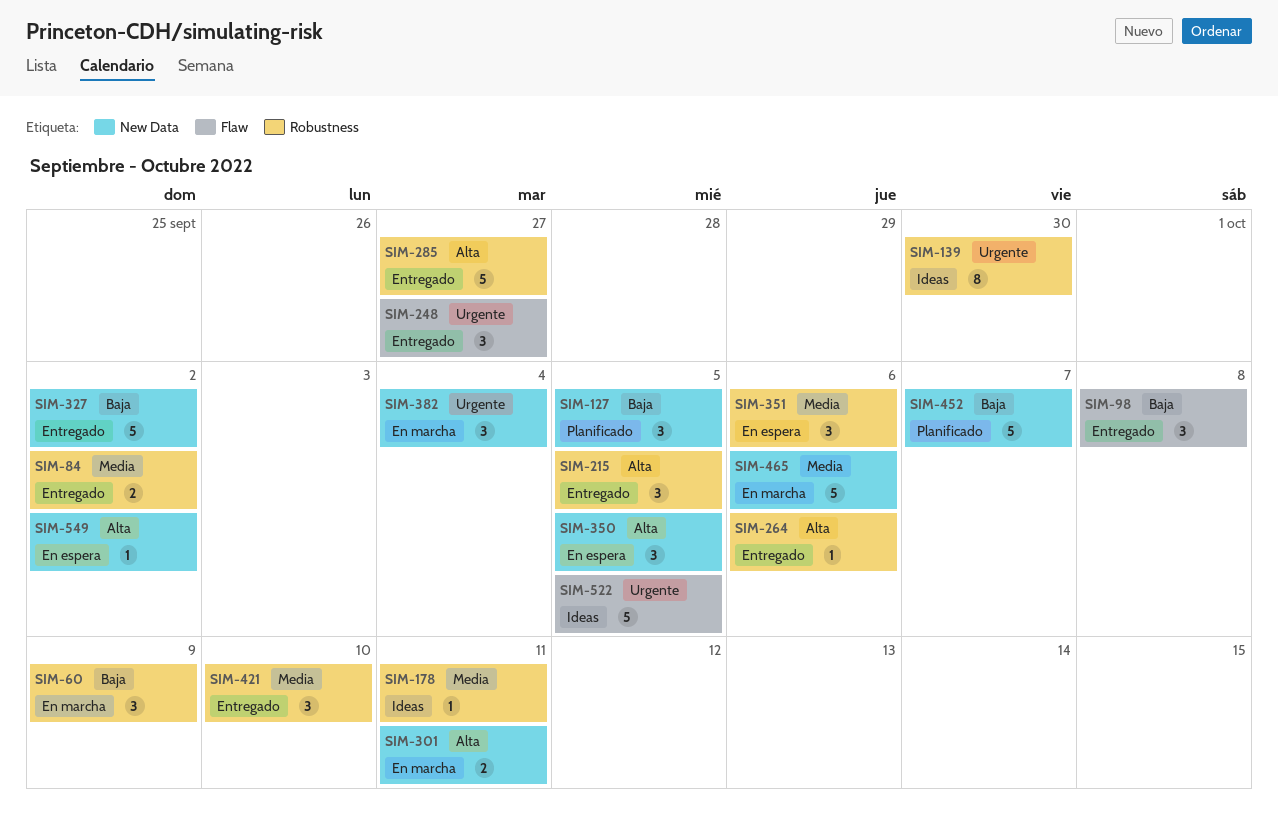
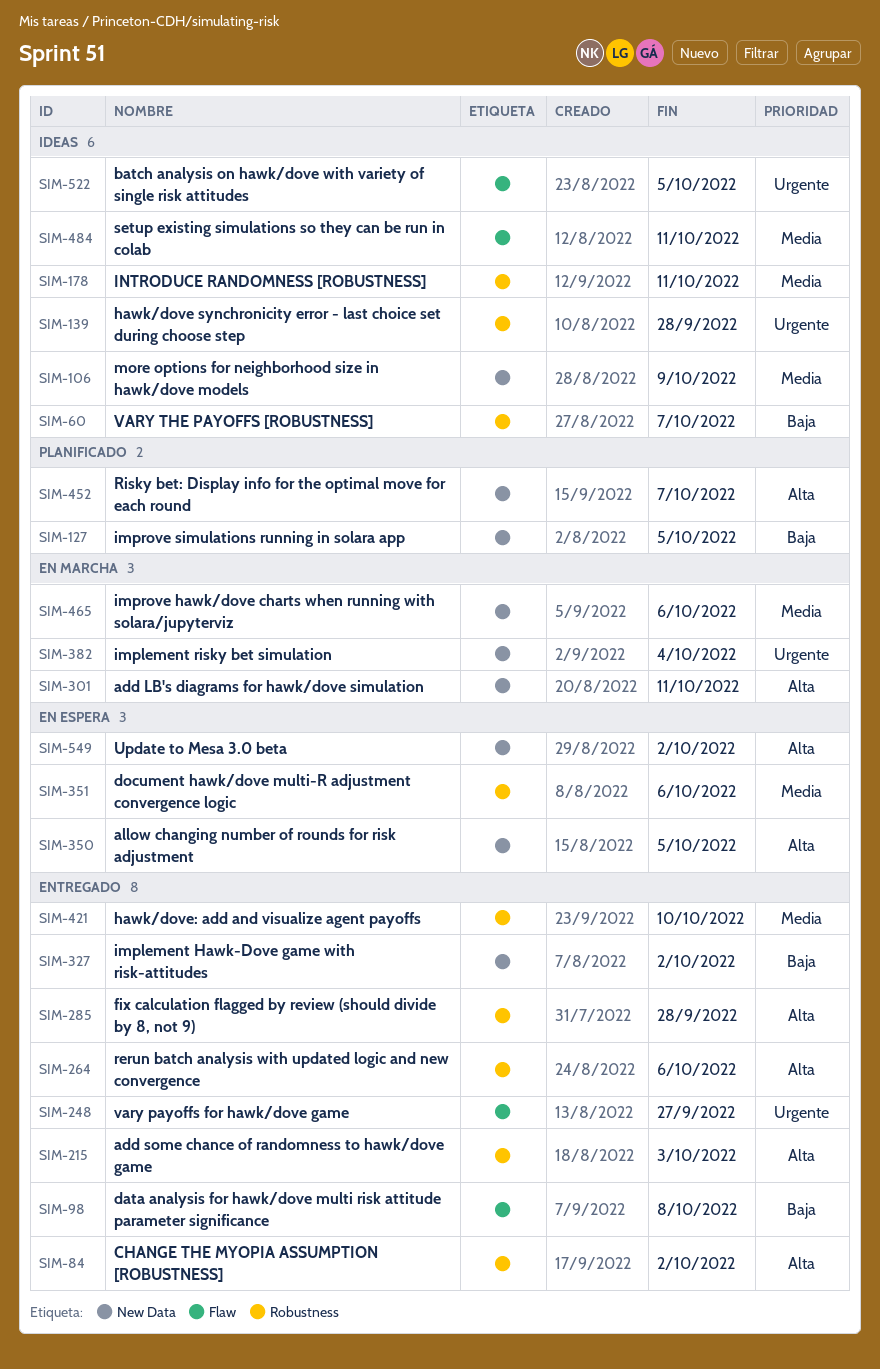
SIM-60, status: En marcha -> Ideas
SIM-60, due: Oct 9 -> Oct 7
SIM-84, priority: Media -> Alta
SIM-106: none -> present
SIM-139, due: Sep 30 -> Sep 28
SIM-215, due: Oct 5 -> Oct 3
SIM-285, due: Sep 27 -> Sep 28
SIM-452, priority: Baja -> Alta
SIM-484: none -> present

